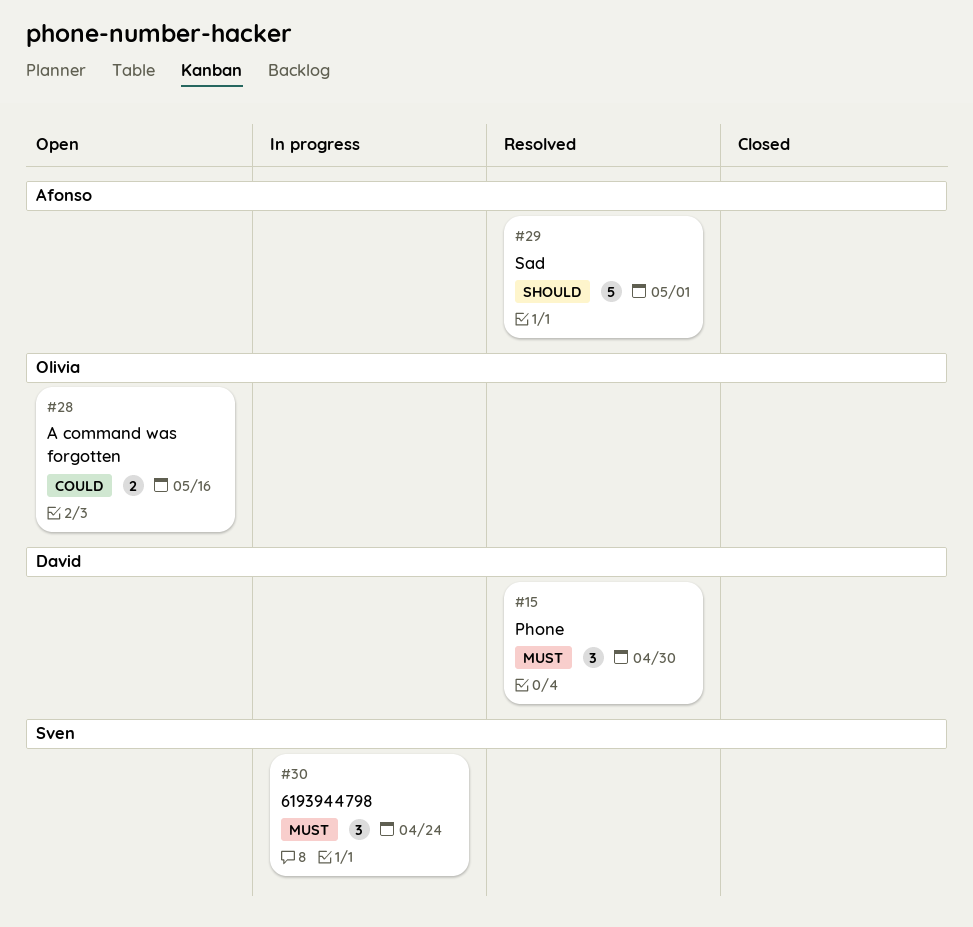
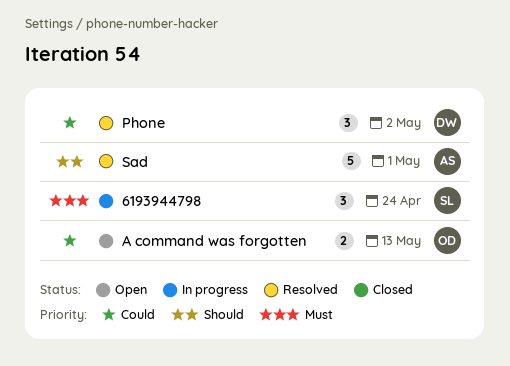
A command was forgotten, due: May 16 -> May 13
Phone, priority: Must -> Could
Phone, due: Apr 30 -> May 2

